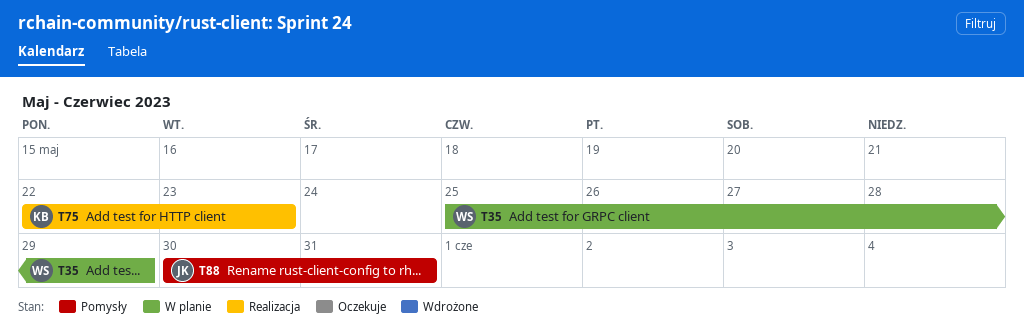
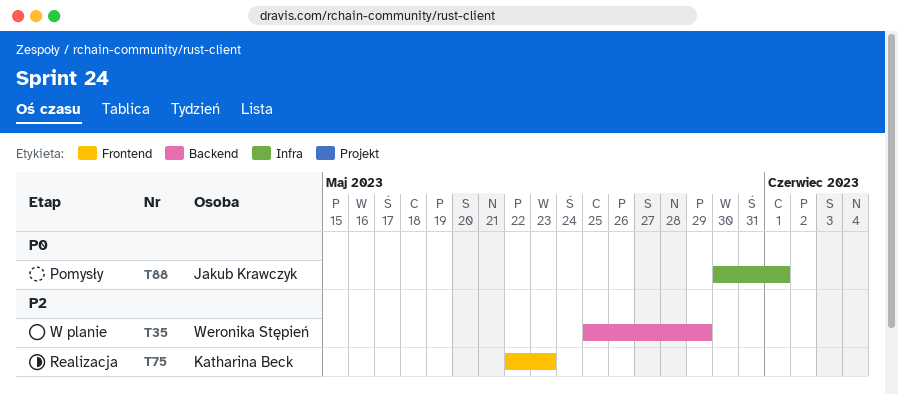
T88, due: May 31 -> Jun 1

